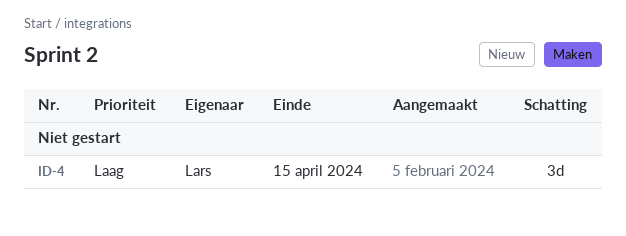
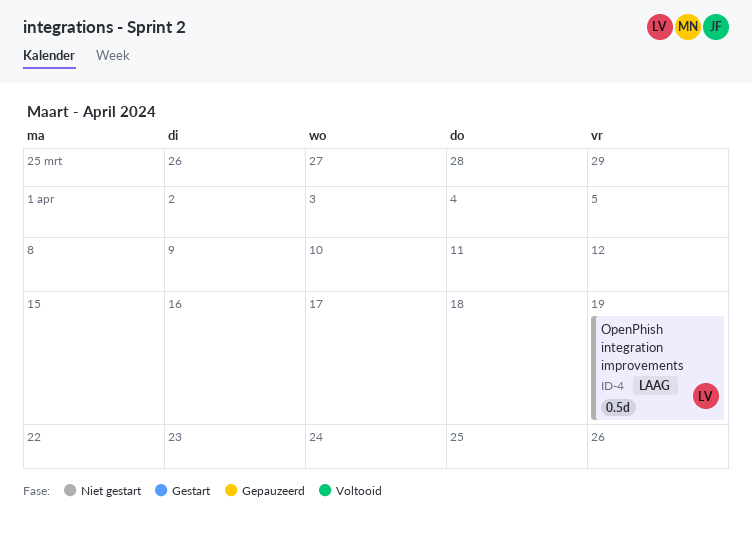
ID-4, estimate: 3d -> 0.5d
ID-4, due: Apr 15 -> Apr 19

